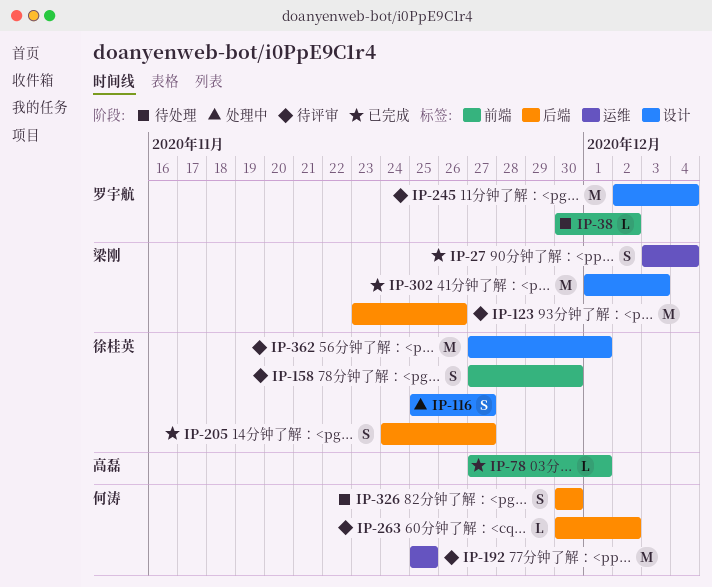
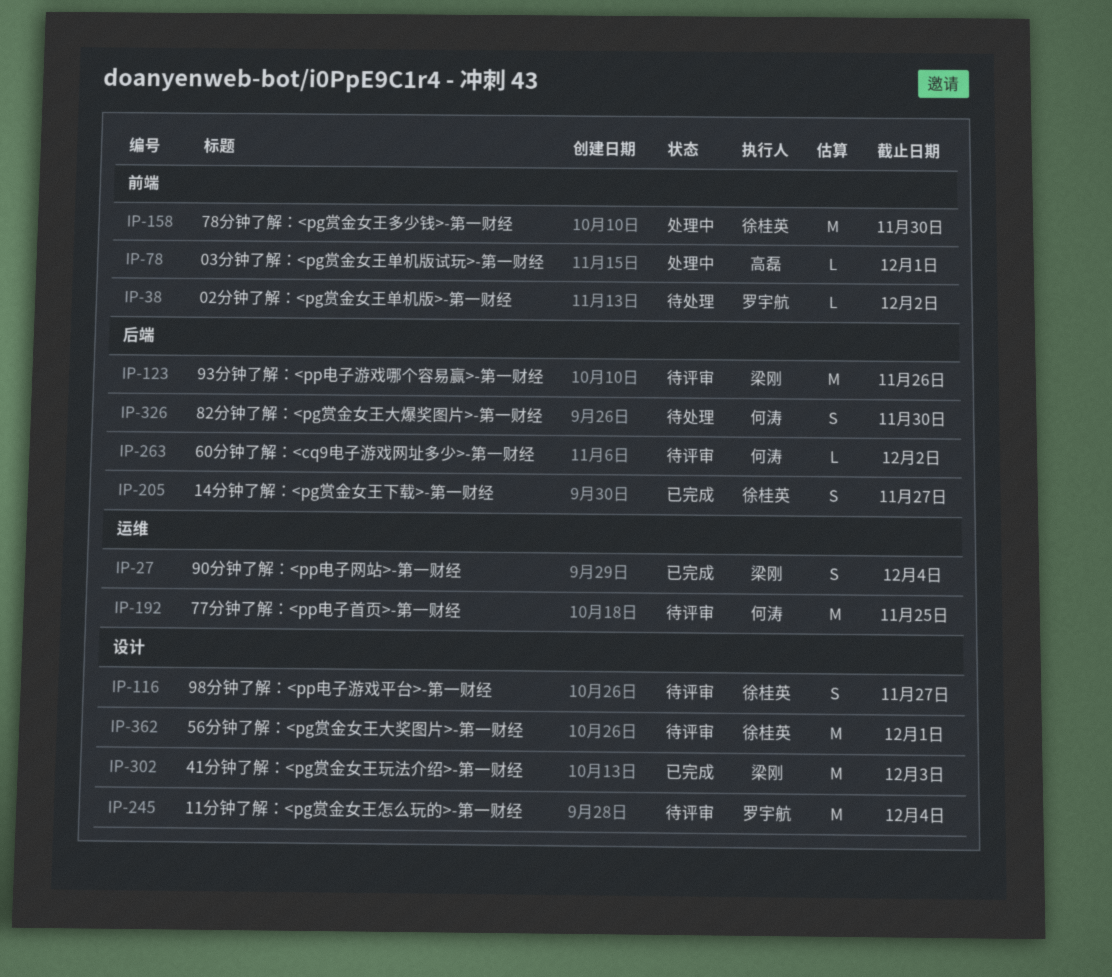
IP-78, status: 已完成 -> 处理中
IP-116, status: 处理中 -> 待评审
IP-158, status: 待评审 -> 处理中
IP-158, estimate: S -> M

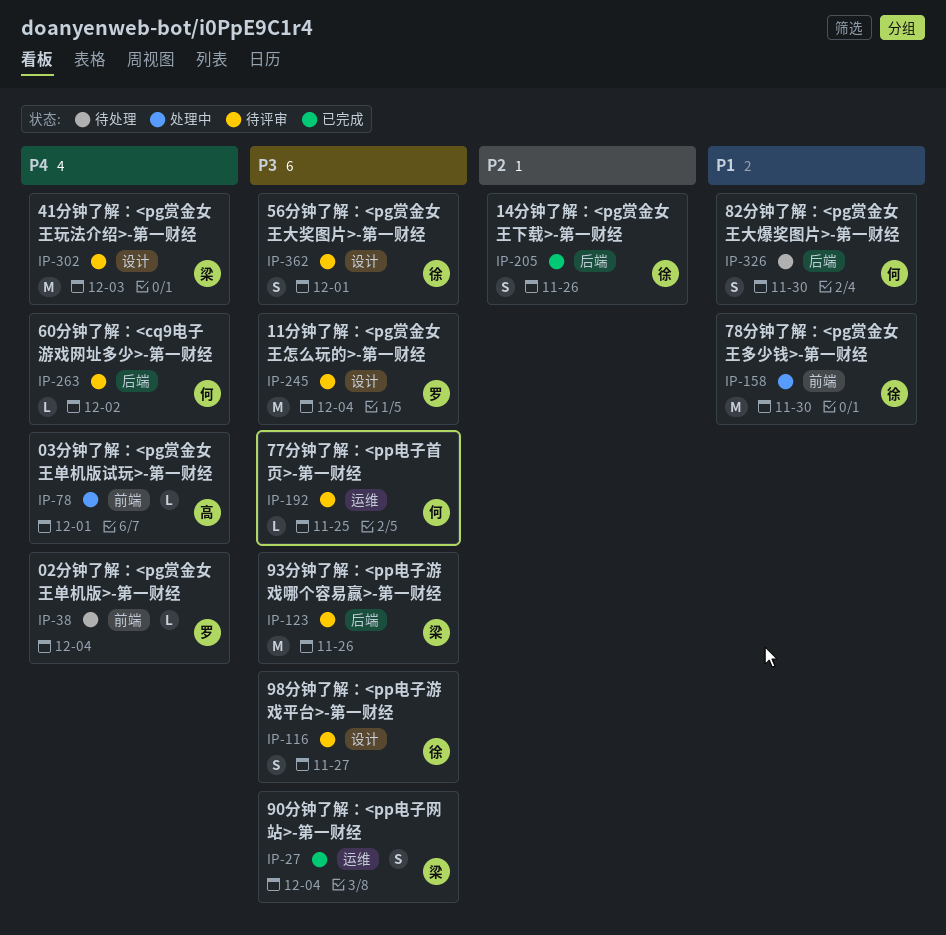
IP-38, due: Dec 2 -> Dec 4
IP-192, estimate: M -> L
IP-205, due: Nov 27 -> Nov 26
IP-302, status: 已完成 -> 待评审
IP-362, estimate: M -> S

